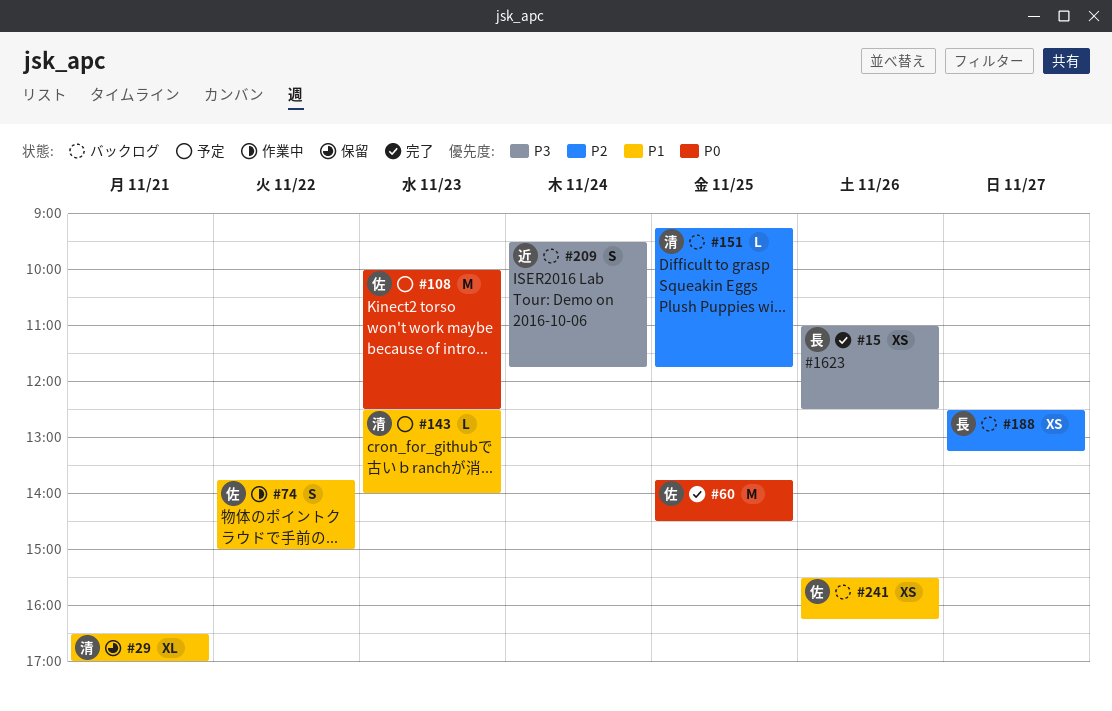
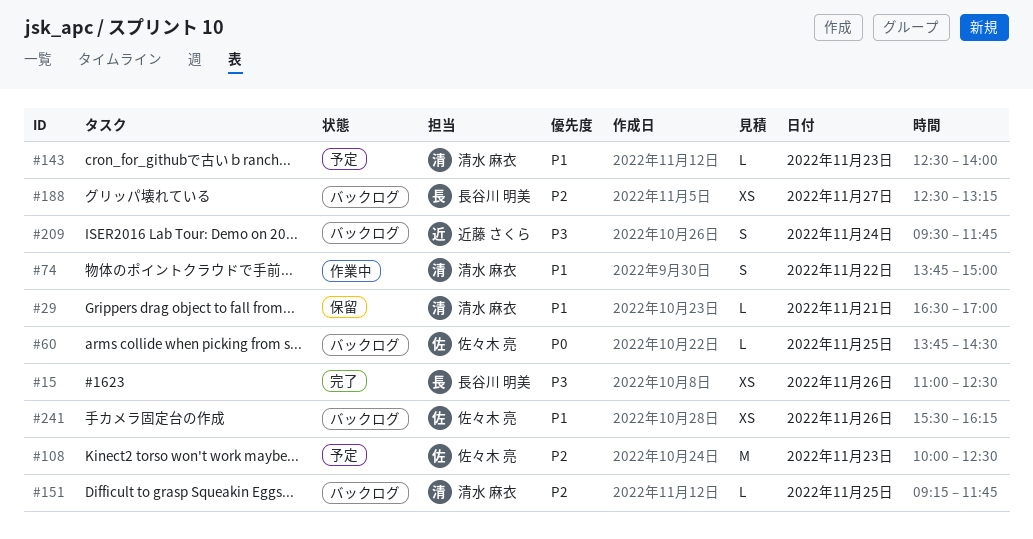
#29, estimate: XL -> L
#60, status: 完了 -> バックログ
#60, estimate: M -> L
#74, owner: 佐々木 亮 -> 清水 麻衣
#108, priority: P0 -> P2

